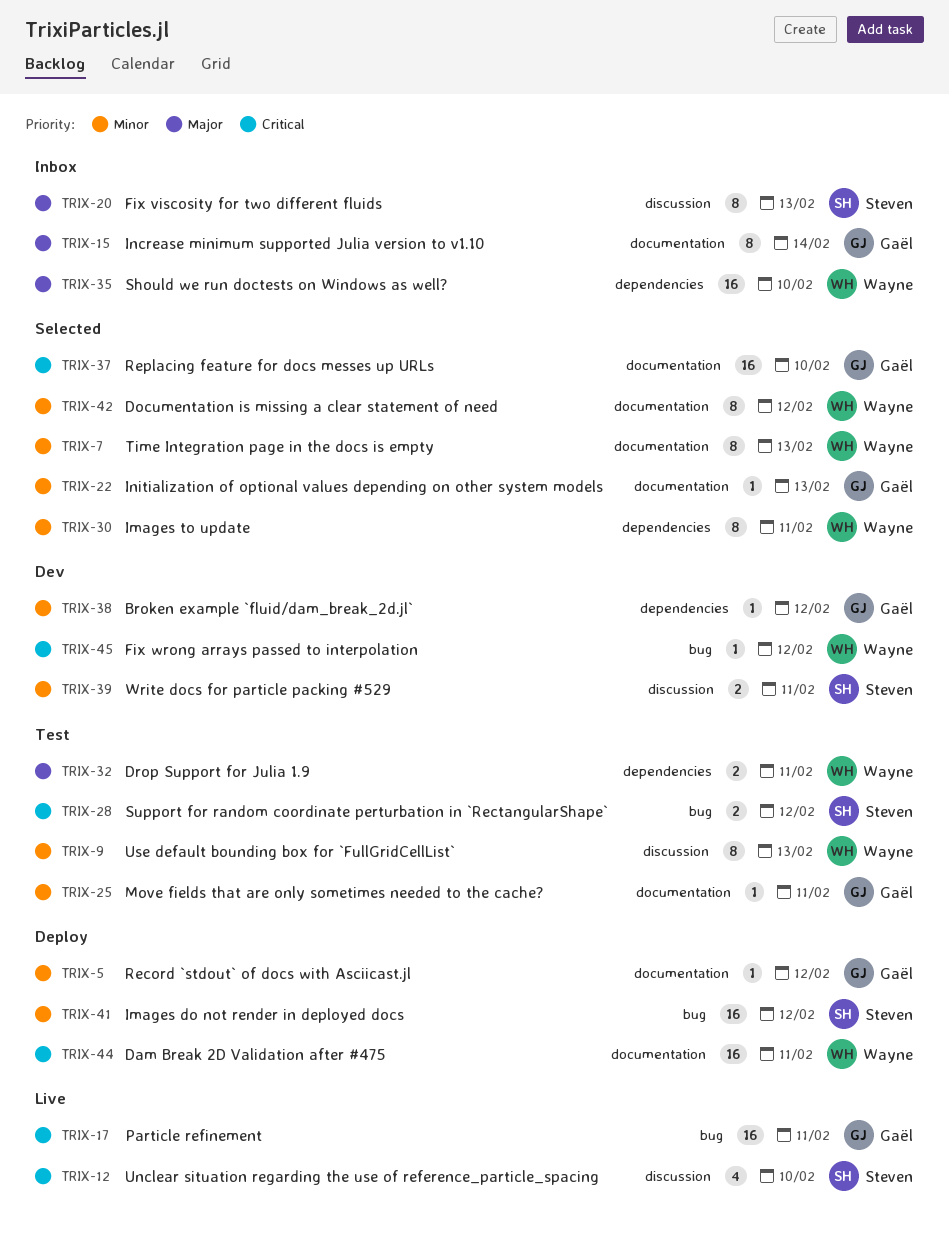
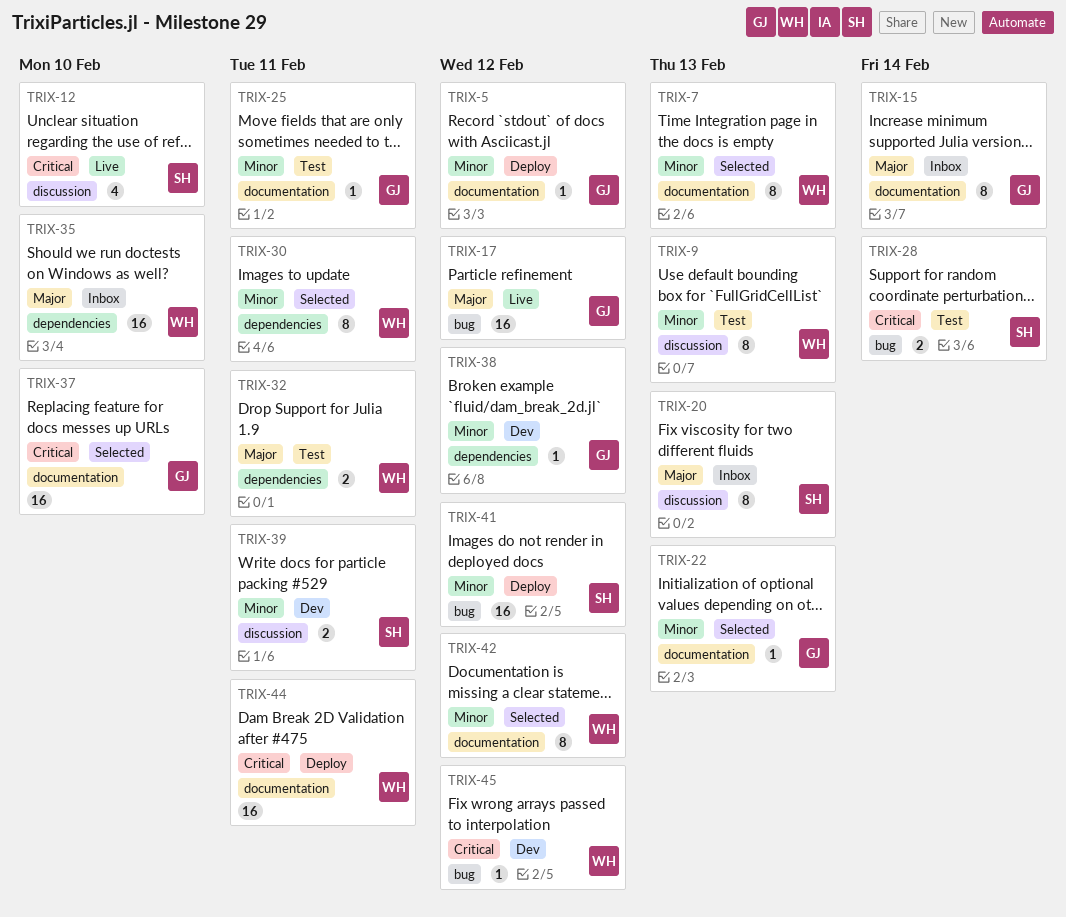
TRIX-17, priority: Critical -> Major
TRIX-17, due: Feb 11 -> Feb 12
TRIX-28, due: Feb 12 -> Feb 14

